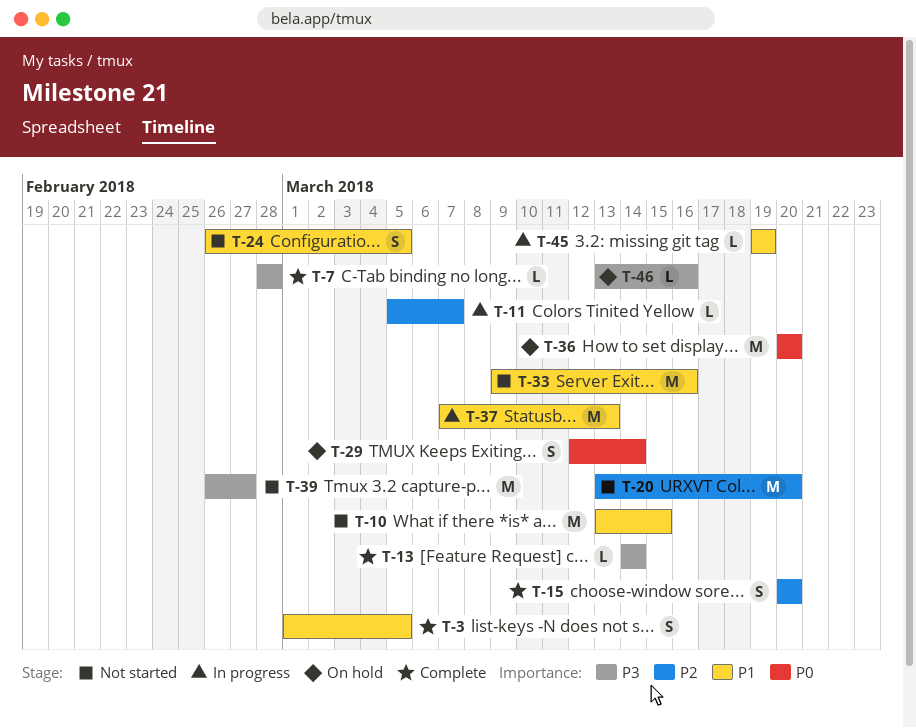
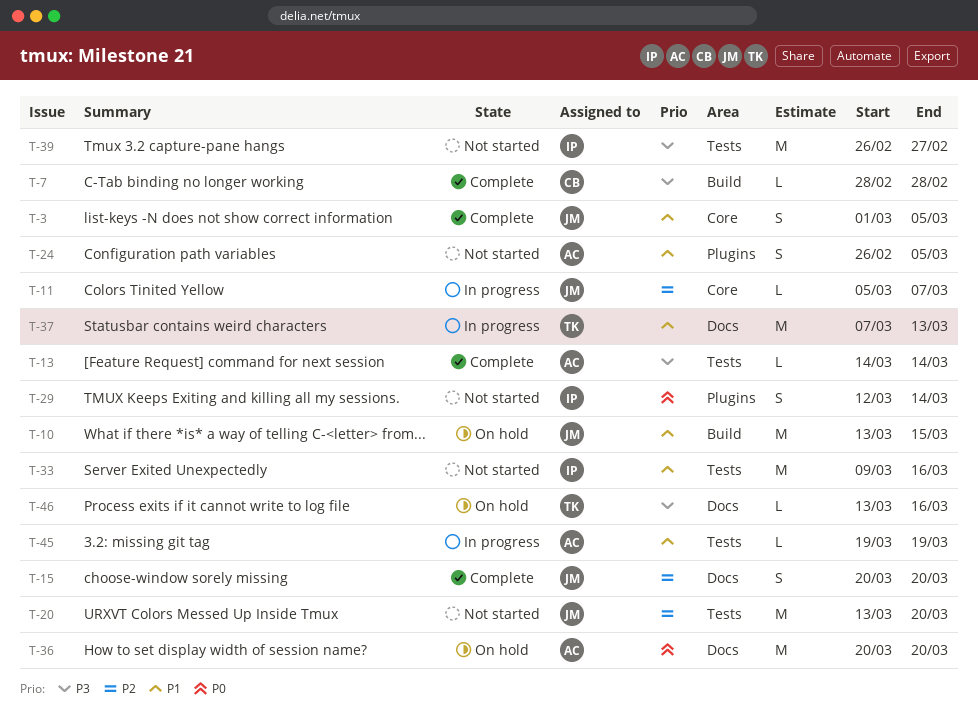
T-10, status: Not started -> On hold
T-29, status: On hold -> Not started

